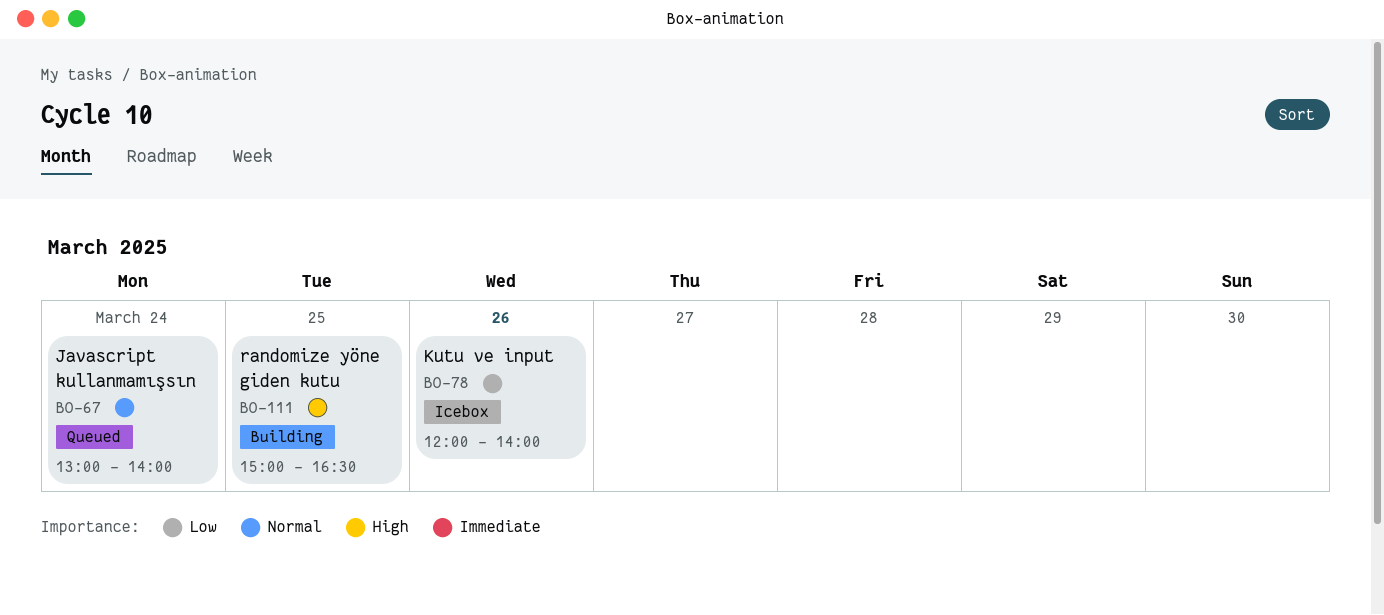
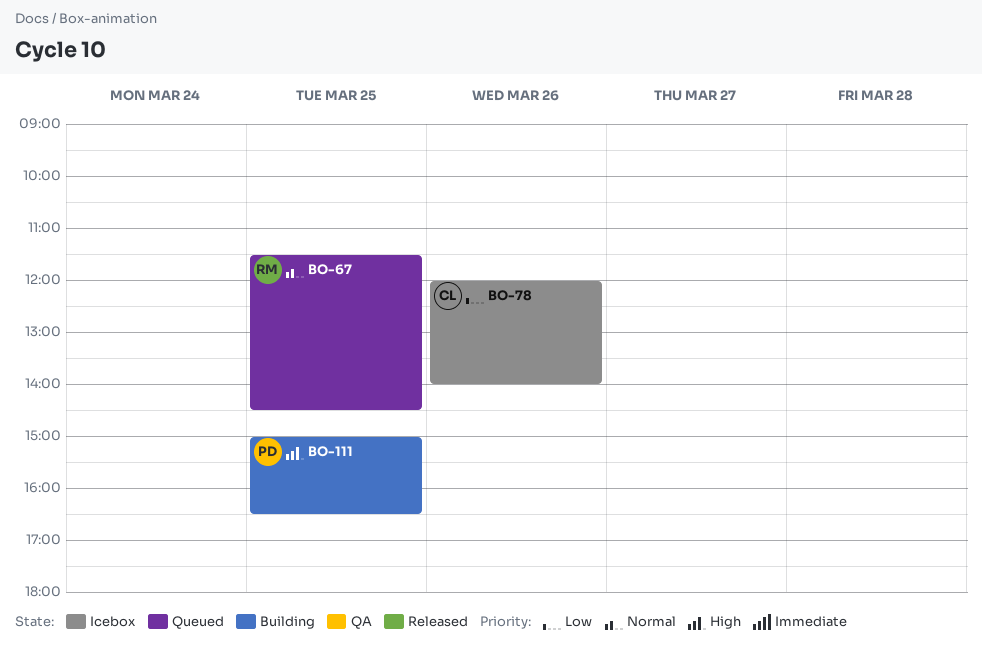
BO-67, day: Mar 24 -> Mar 25
BO-67, begins: 13:00 -> 11:30
BO-67, ends: 14:00 -> 14:30

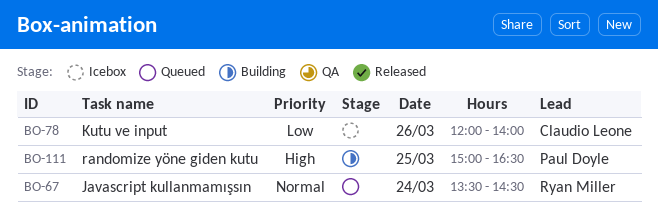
BO-67, day: Mar 25 -> Mar 24
BO-67, begins: 11:30 -> 13:30

